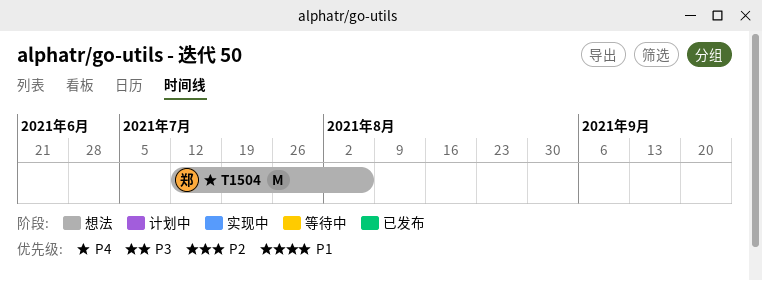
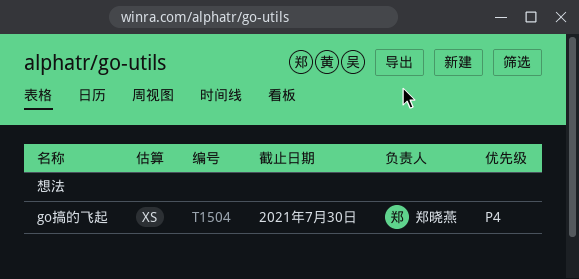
T1504, estimate: M -> XS
T1504, due: Aug 6 -> Jul 30

